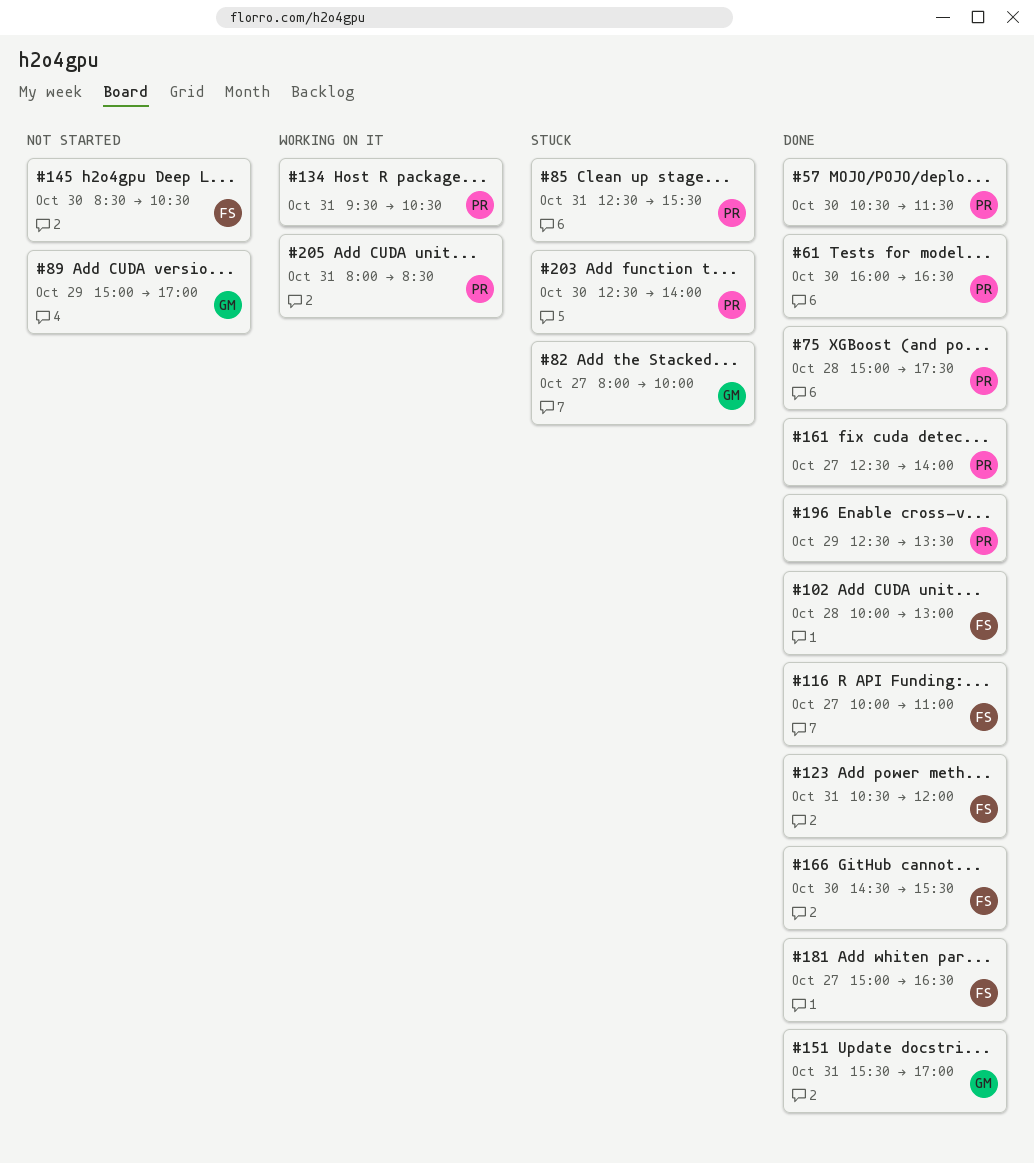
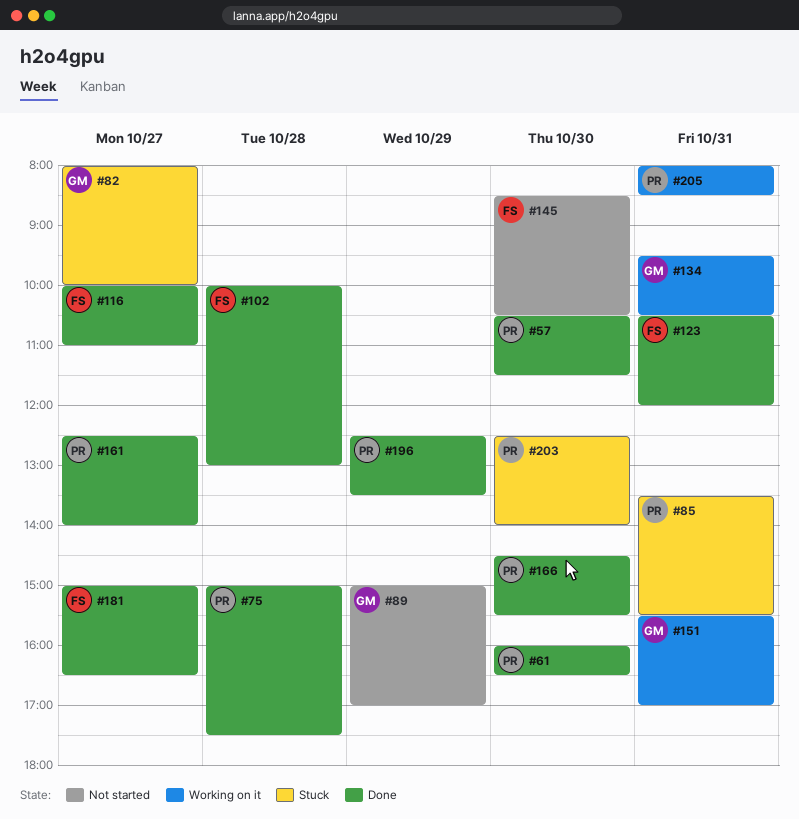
#85, begins: 12:30 -> 13:30
#134, owner: PR -> GM
#151, status: Done -> Working on it
#166, owner: FS -> PR

